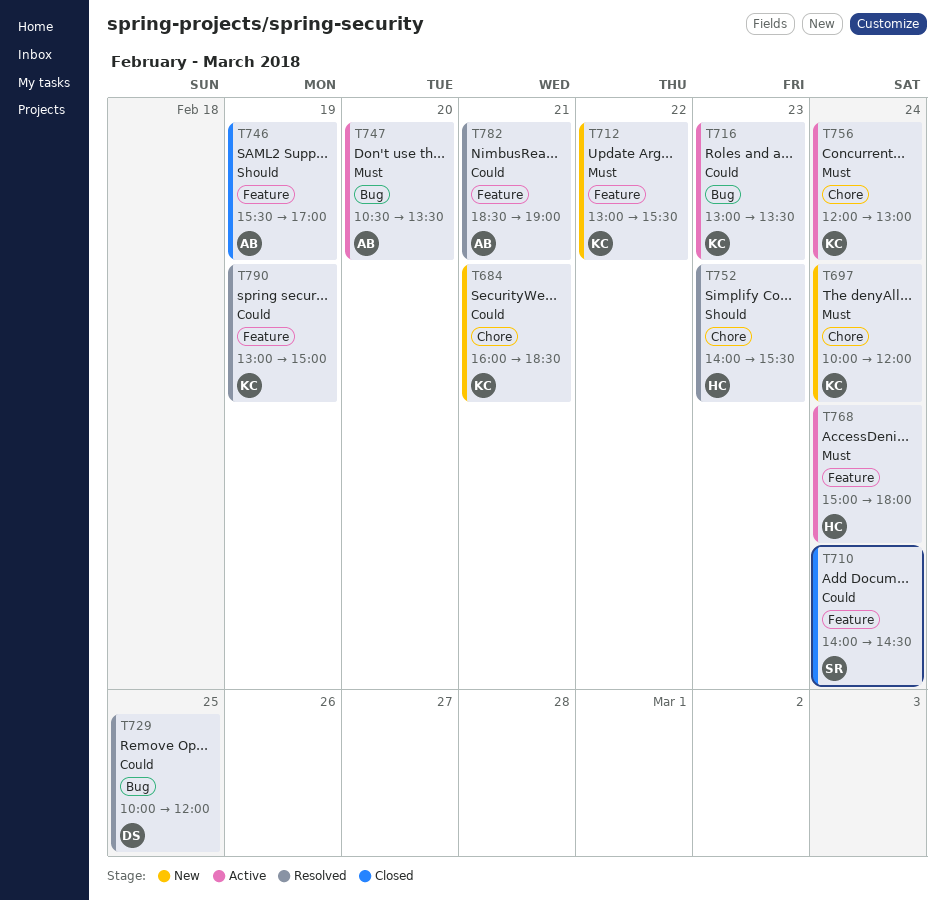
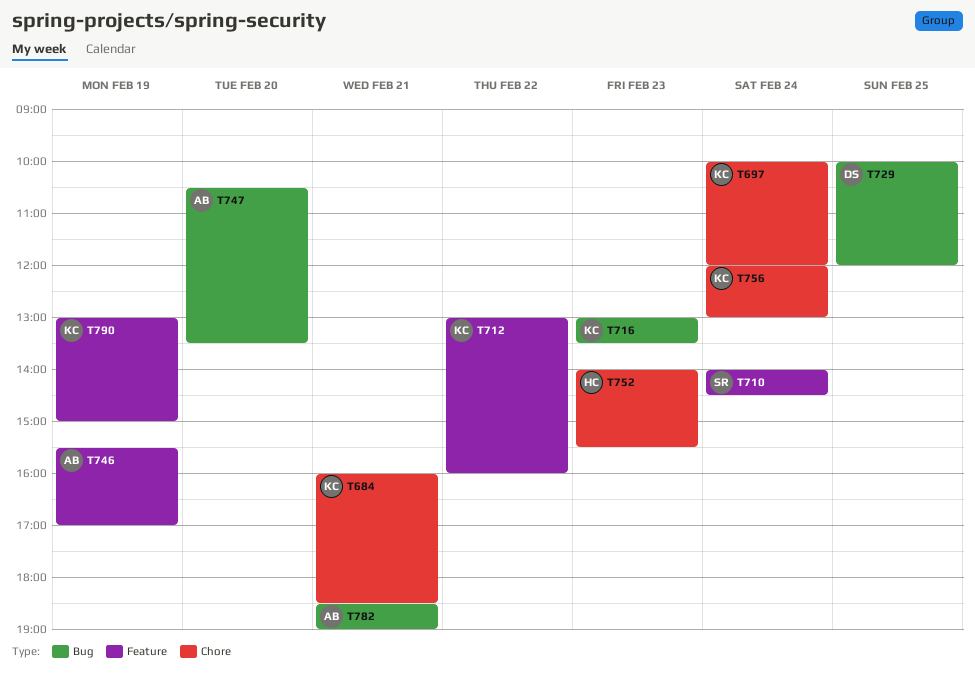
T712, ends: 15:30 -> 16:00
T768: present -> none
T782, label: Feature -> Bug

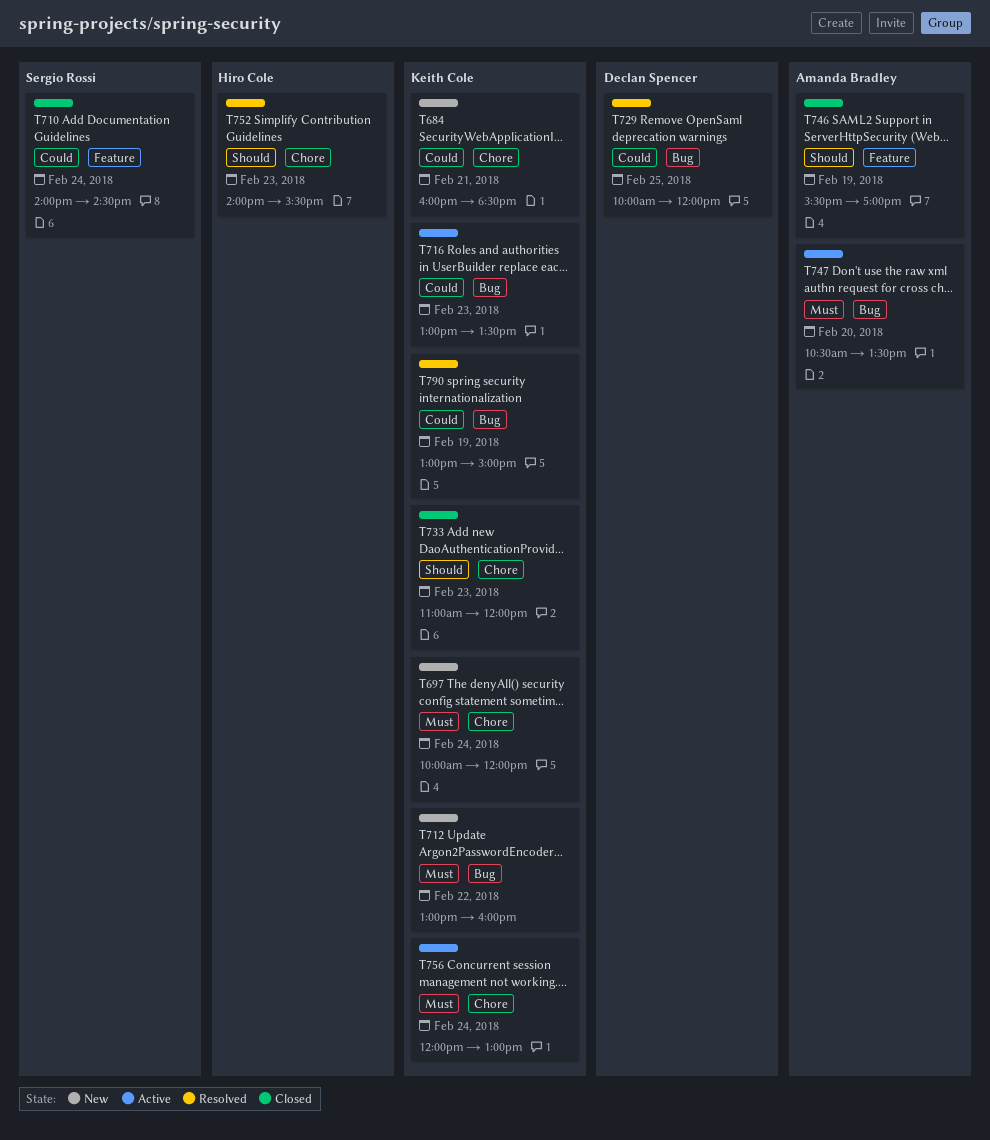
T712, label: Feature -> Bug
T733: none -> present
T782: present -> none
T790, label: Feature -> Bug

